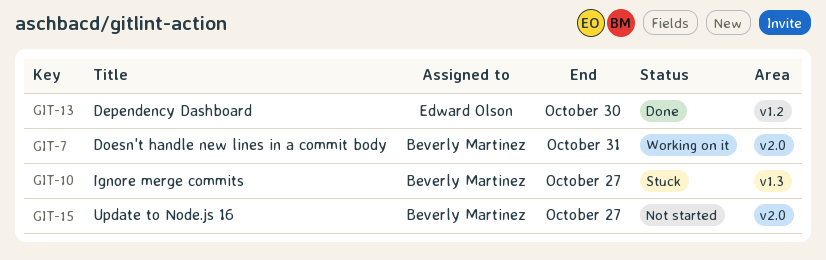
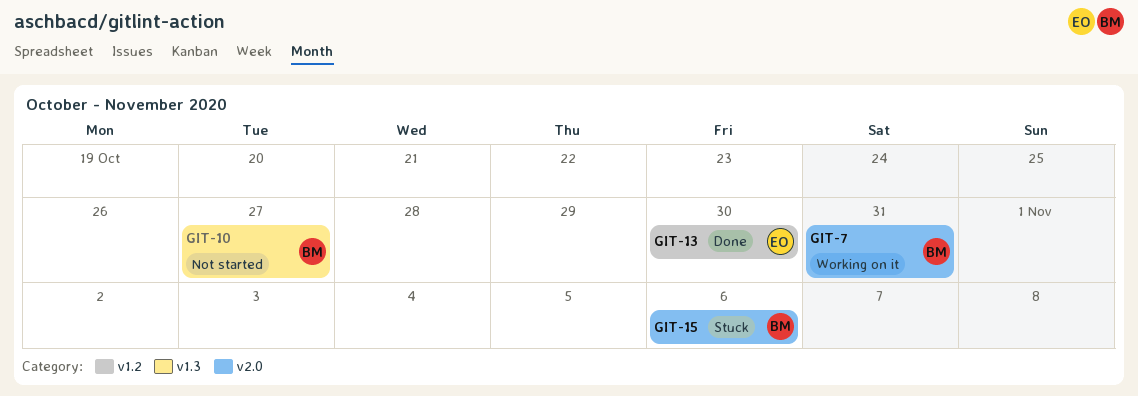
GIT-10, status: Stuck -> Not started
GIT-15, status: Not started -> Stuck
GIT-15, due: Oct 27 -> Nov 6

